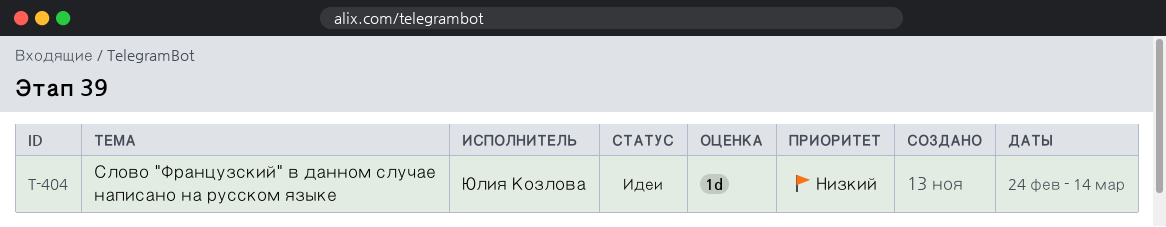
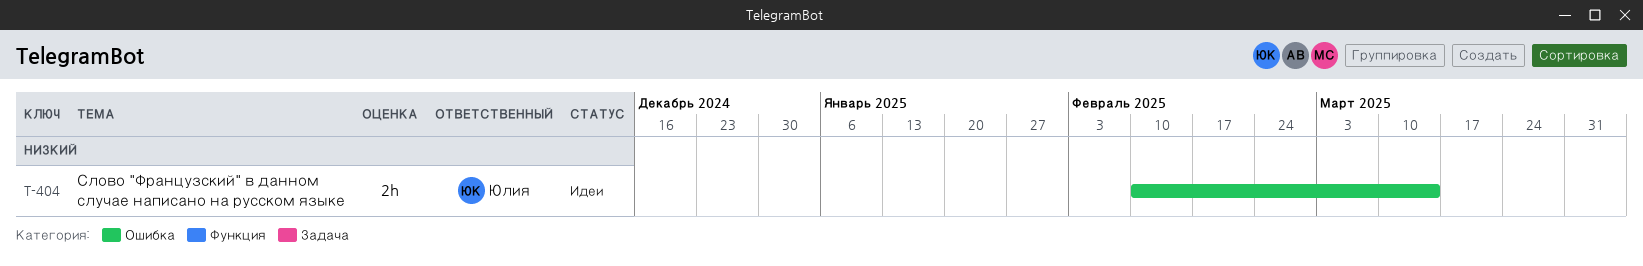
T-404, estimate: 1d -> 2h
T-404, start: Feb 24 -> Feb 10

